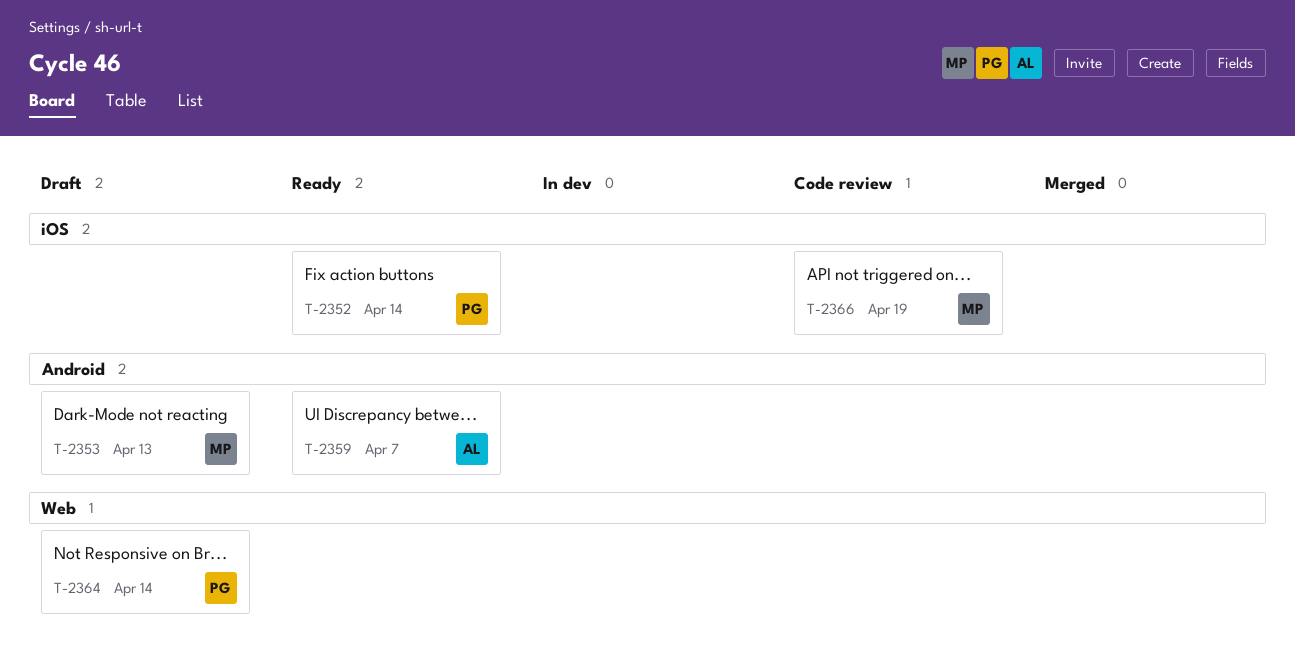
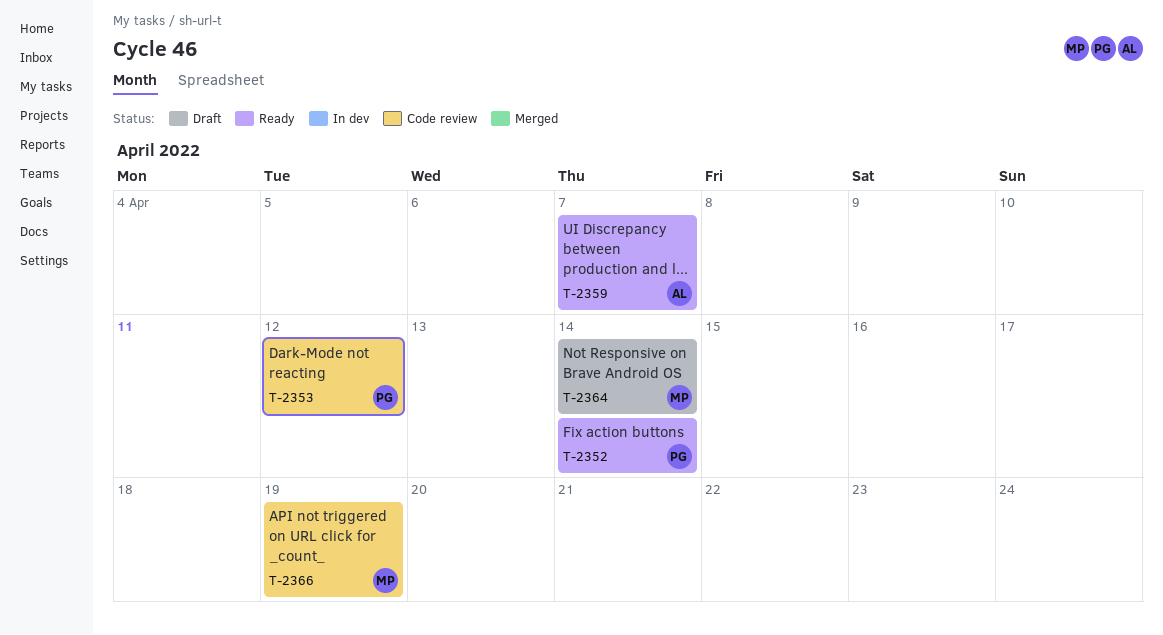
T-2353, status: Draft -> Code review
T-2353, owner: MP -> PG
T-2353, due: Apr 13 -> Apr 12
T-2364, owner: PG -> MP

